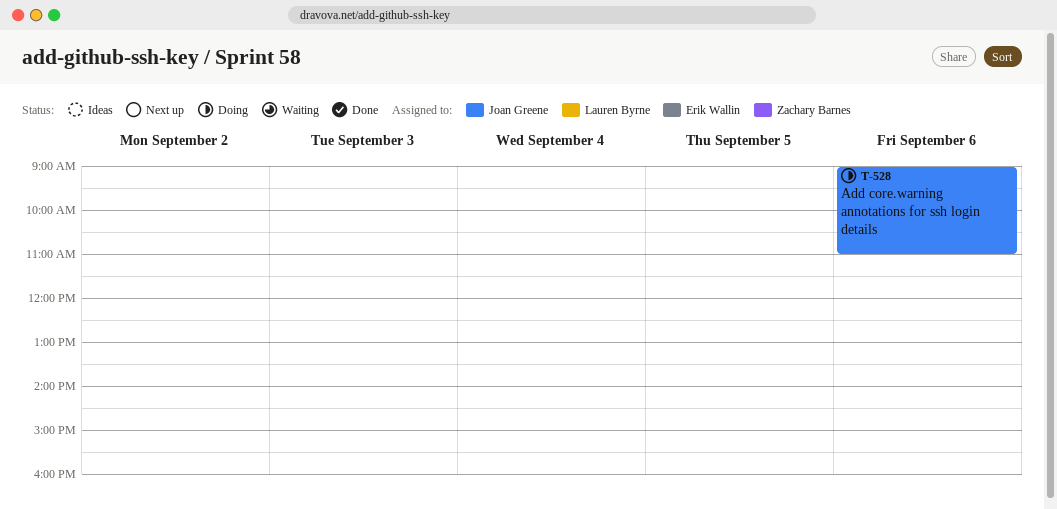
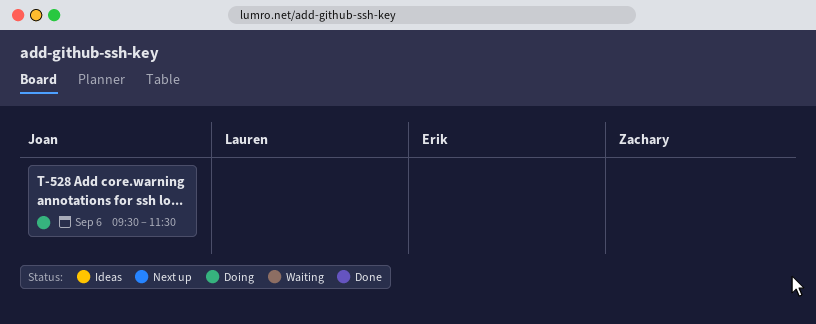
T-528, begins: 09:00 -> 09:30
T-528, ends: 11:00 -> 11:30

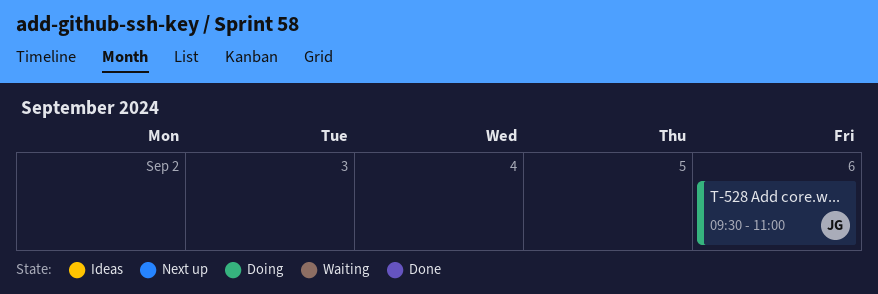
T-528, ends: 11:30 -> 11:00

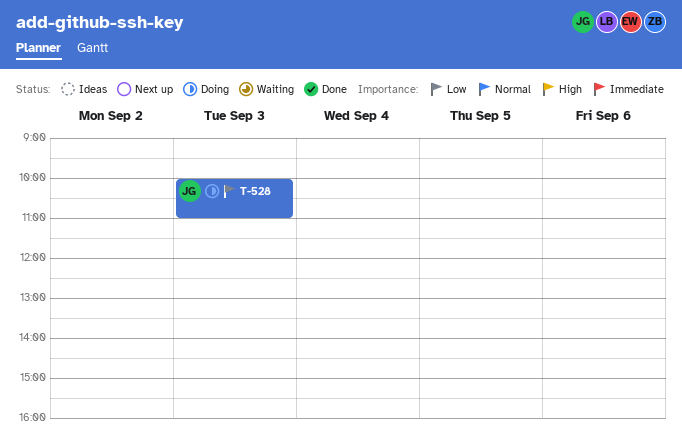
T-528, day: Sep 6 -> Sep 3
T-528, begins: 09:30 -> 10:00

